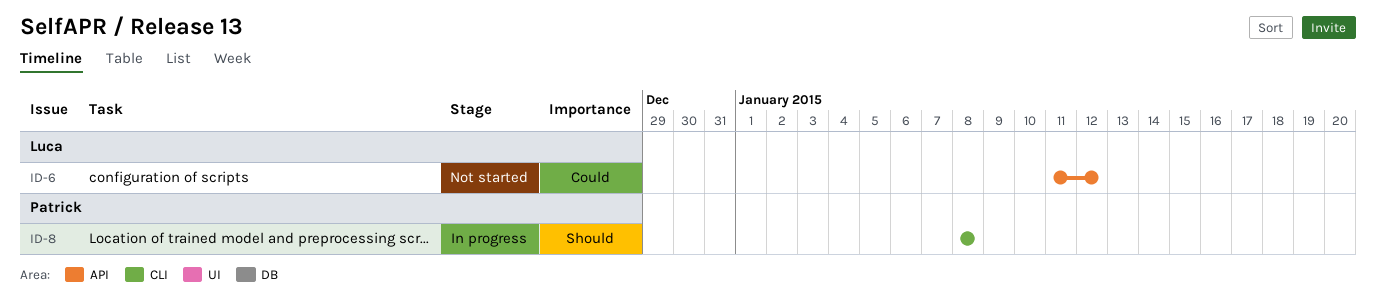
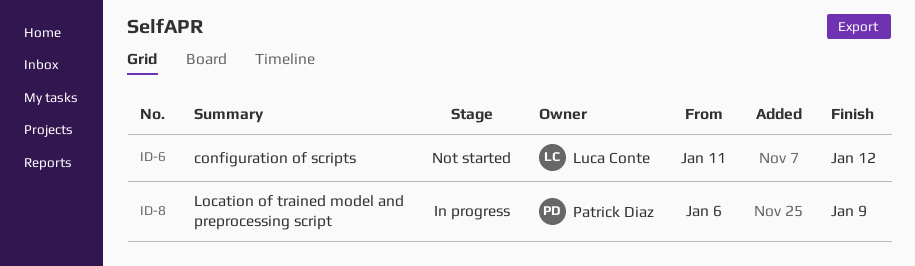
ID-8, start: Jan 8 -> Jan 6
ID-8, due: Jan 8 -> Jan 9

